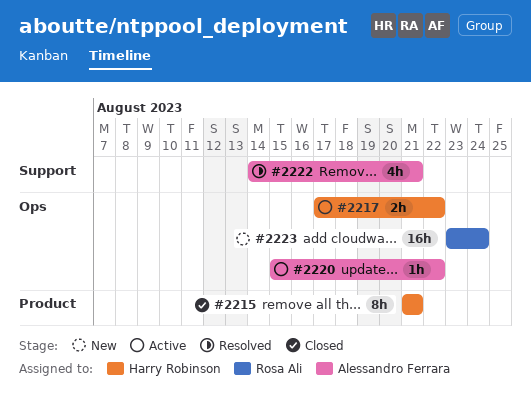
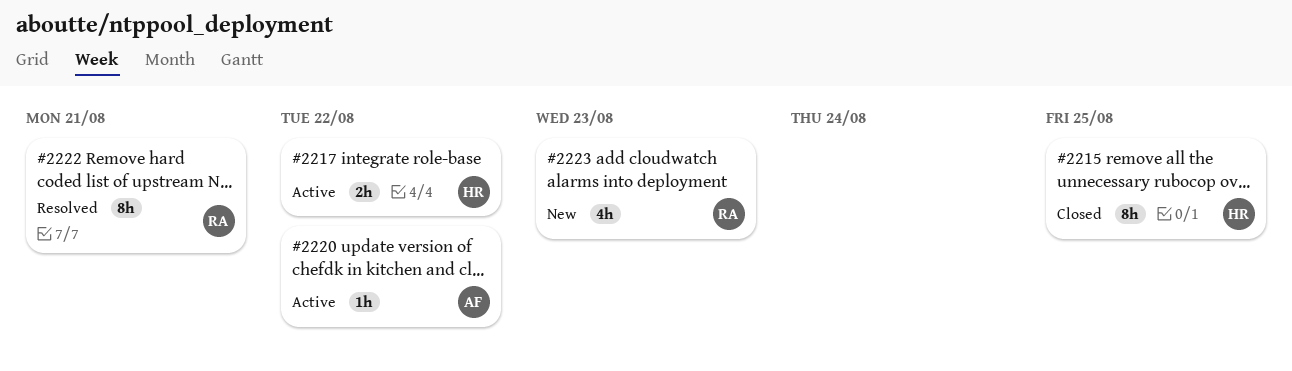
#2215, due: Aug 21 -> Aug 25
#2222, owner: Alessandro Ferrara -> Rosa Ali
#2222, estimate: 4h -> 8h
#2223, estimate: 16h -> 4h
#2223, due: Aug 24 -> Aug 23

